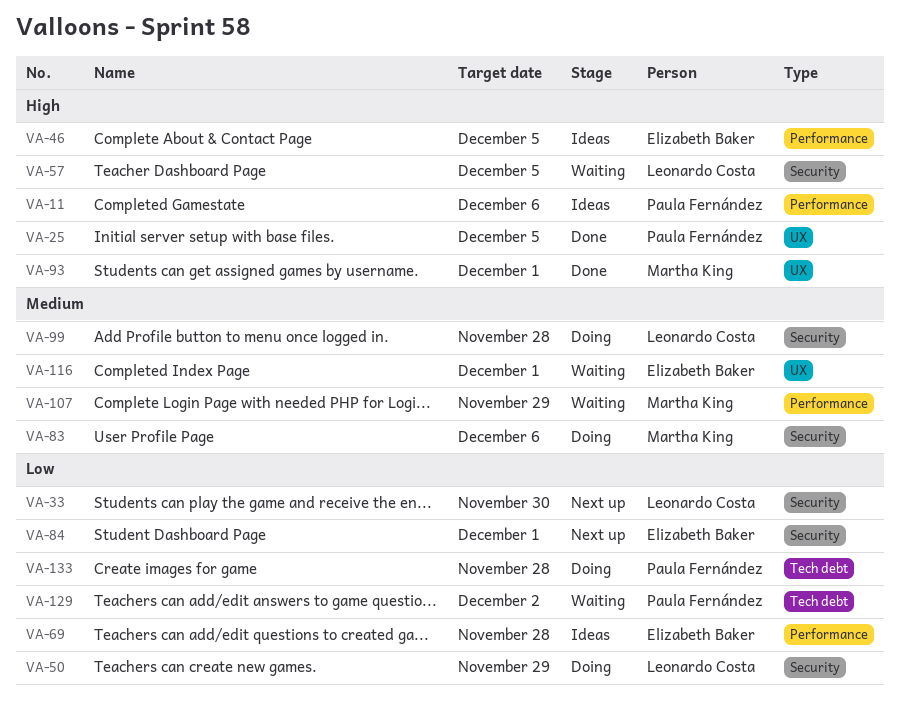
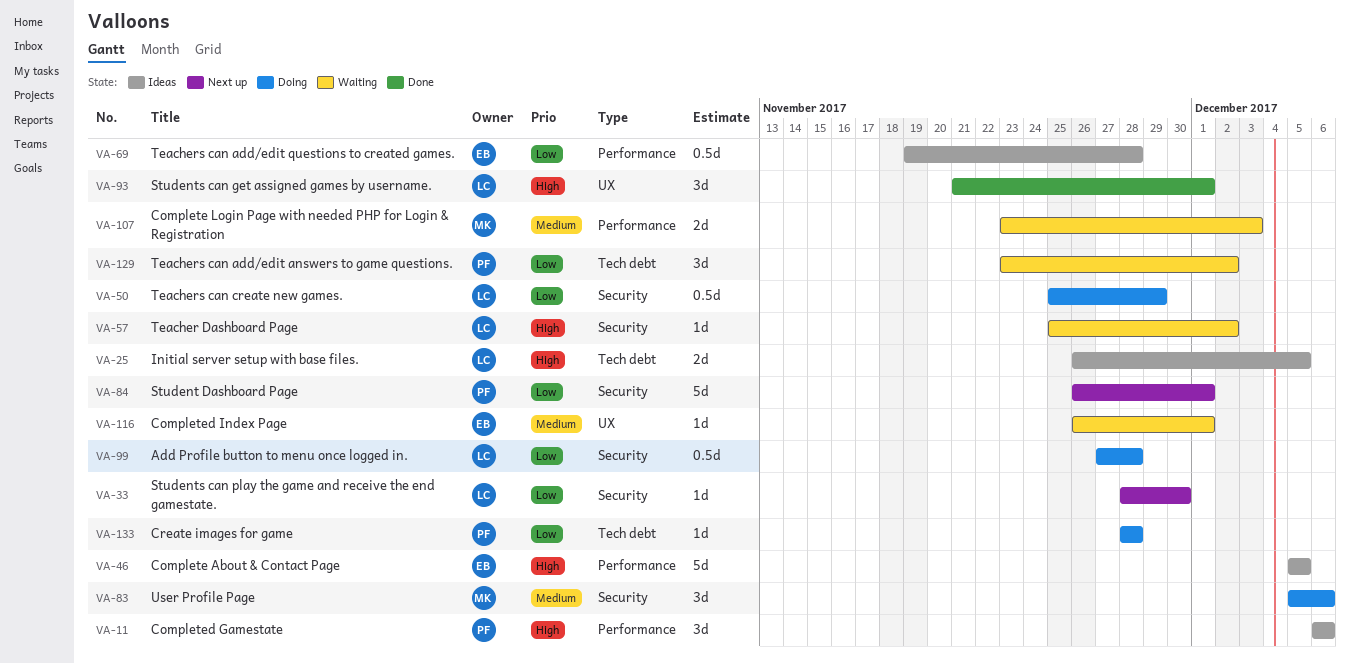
VA-25, status: Done -> Ideas
VA-25, owner: Paula Fernández -> Leonardo Costa
VA-25, label: UX -> Tech debt
VA-57, due: Dec 5 -> Dec 2
VA-84, owner: Elizabeth Baker -> Paula Fernández
VA-93, owner: Martha King -> Leonardo Costa
VA-99, priority: Medium -> Low
VA-107, due: Nov 29 -> Dec 3

